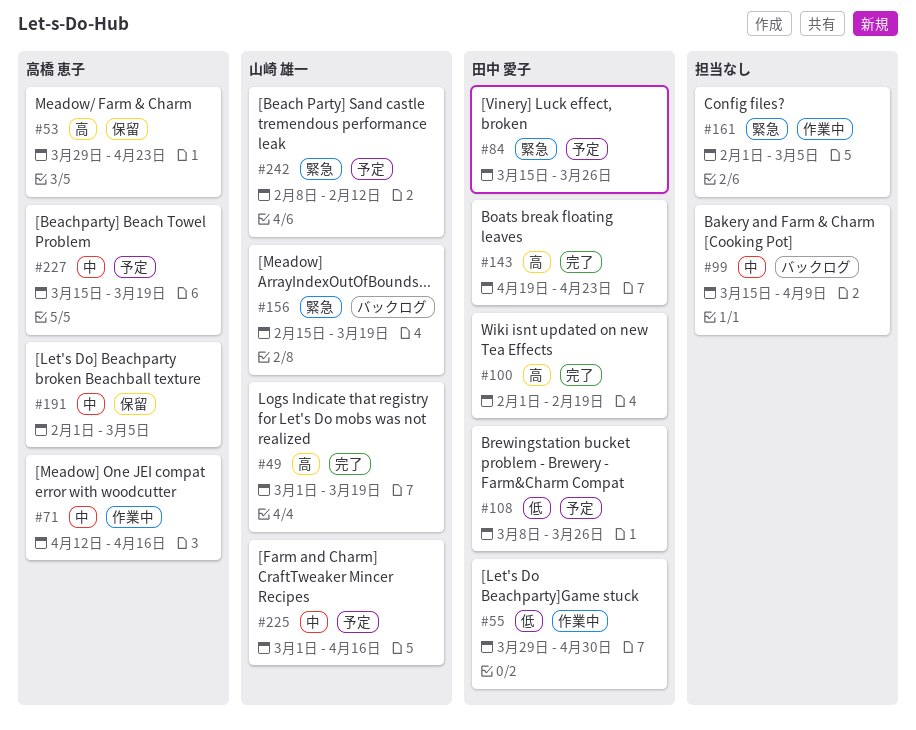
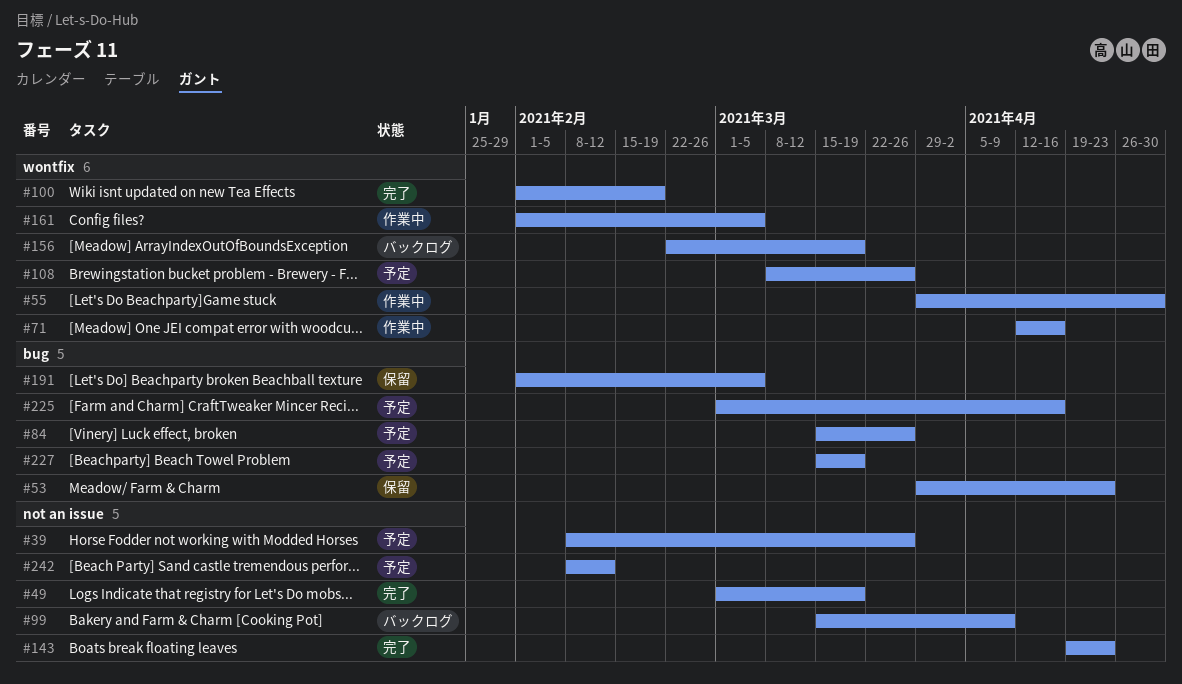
#39: none -> present
#156, start: Feb 15 -> Feb 22

